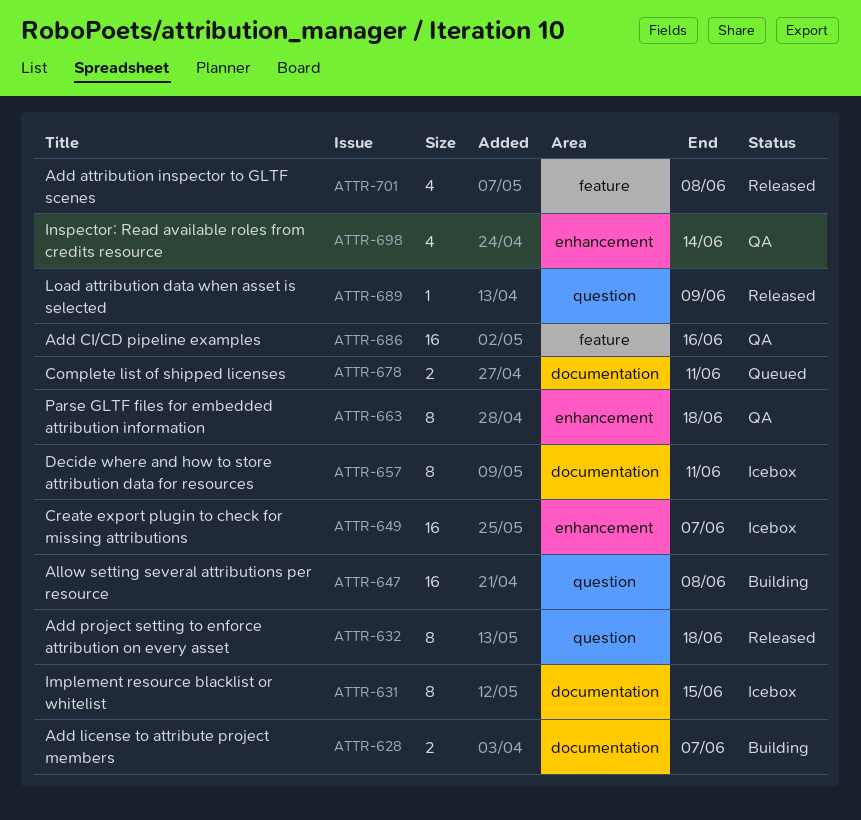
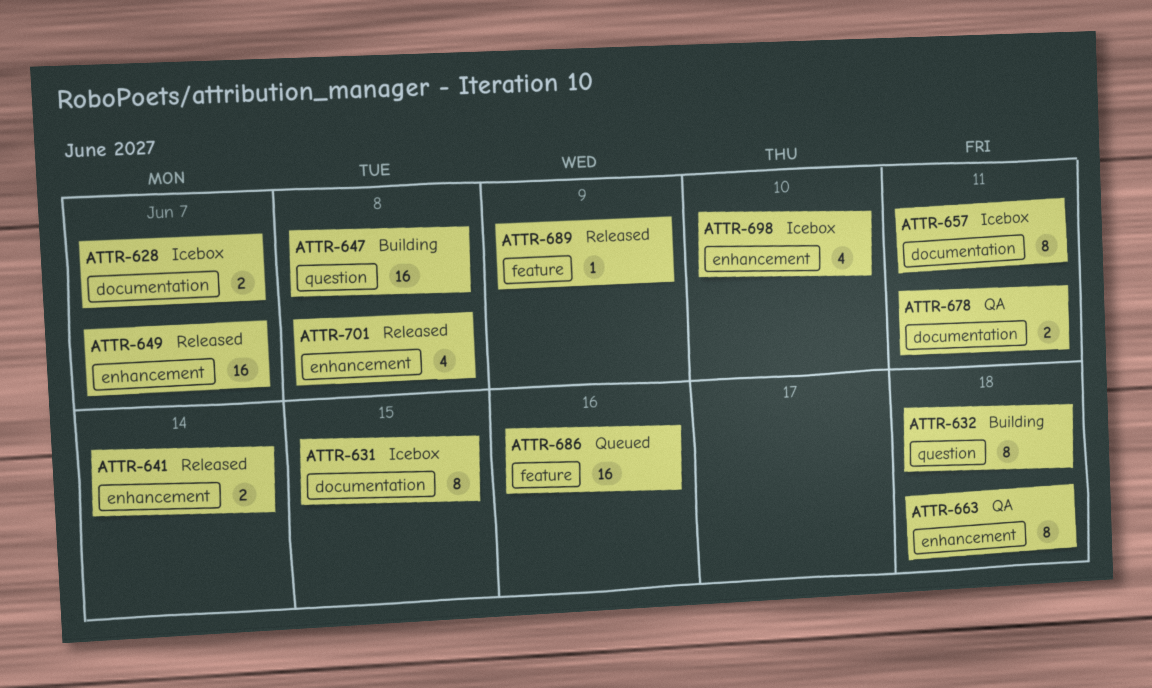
ATTR-628, status: Building -> Icebox
ATTR-632, status: Released -> Building
ATTR-641: none -> present
ATTR-649, status: Icebox -> Released
ATTR-678, status: Queued -> QA
ATTR-686, status: QA -> Queued
ATTR-689, label: question -> feature
ATTR-698, status: QA -> Icebox
ATTR-698, due: Jun 14 -> Jun 10
ATTR-701, label: feature -> enhancement

